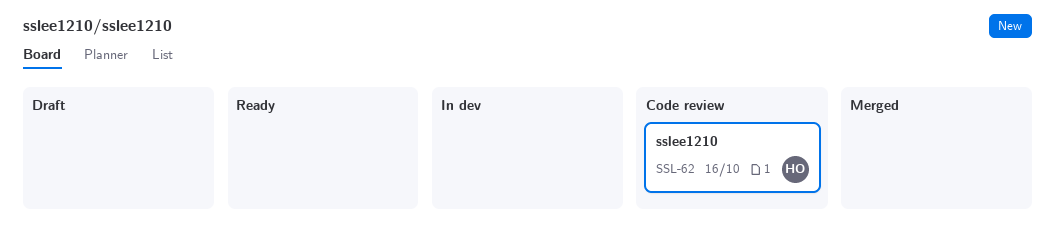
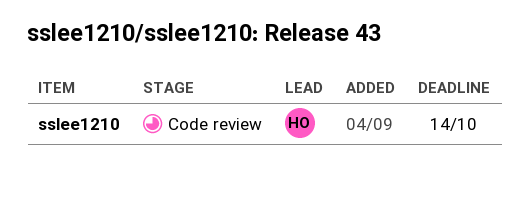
sslee1210, due: Oct 16 -> Oct 14

